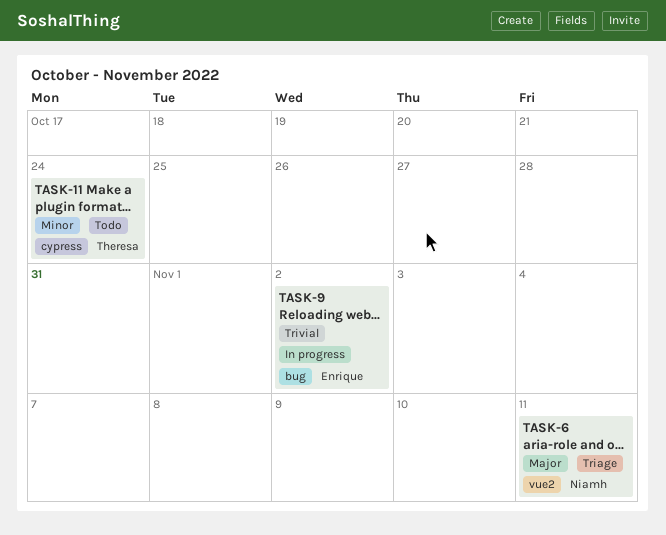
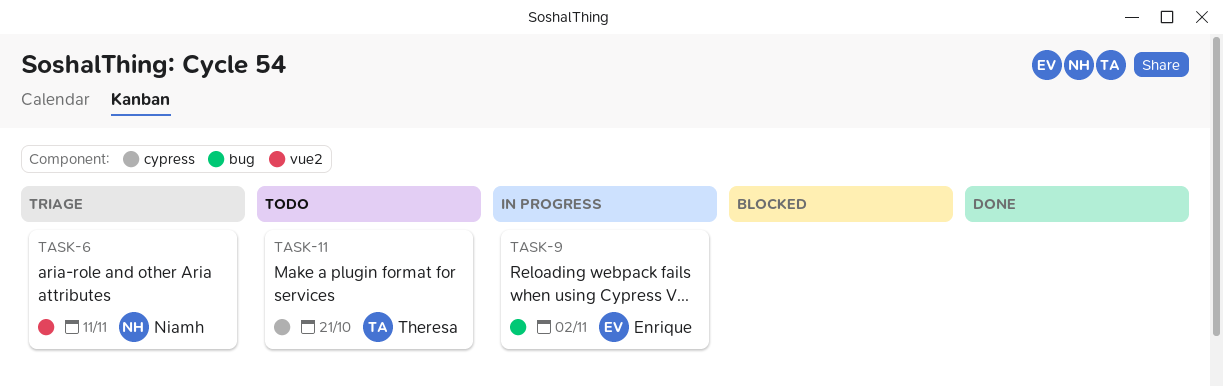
TASK-11, due: Oct 24 -> Oct 21

